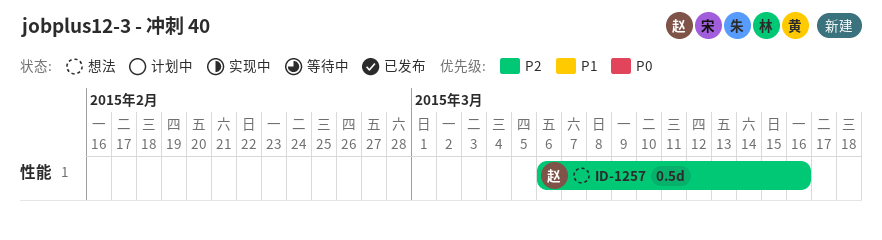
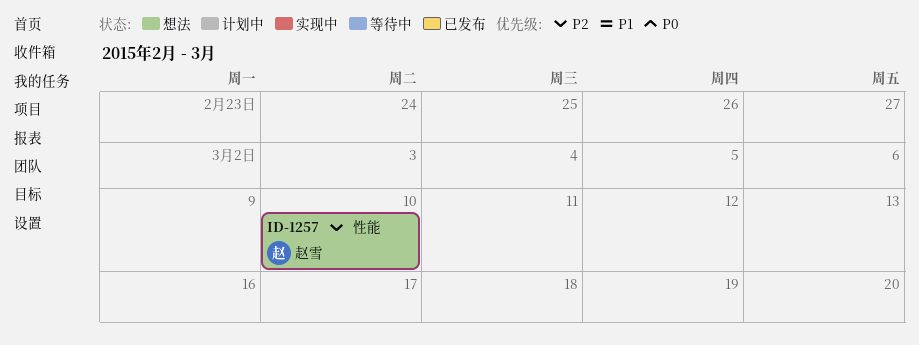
ID-1257, due: Mar 16 -> Mar 10

